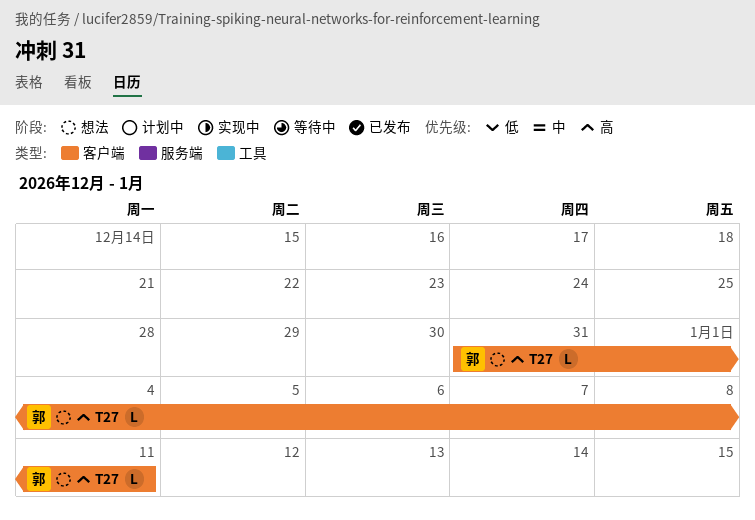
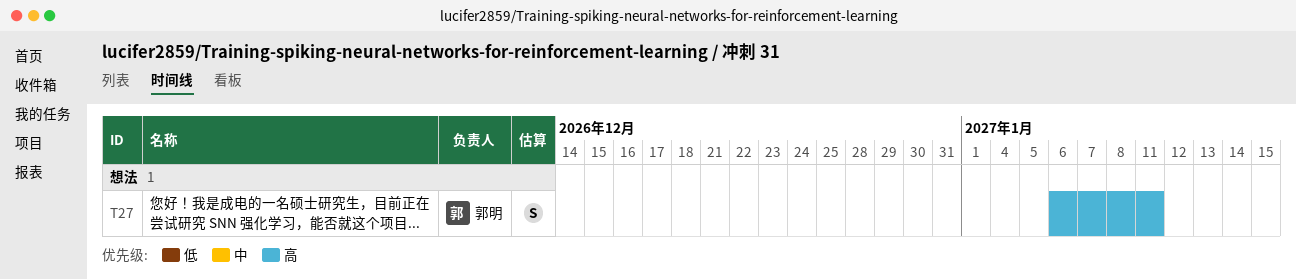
T27, estimate: L -> S
T27, start: Dec 31 -> Jan 6

